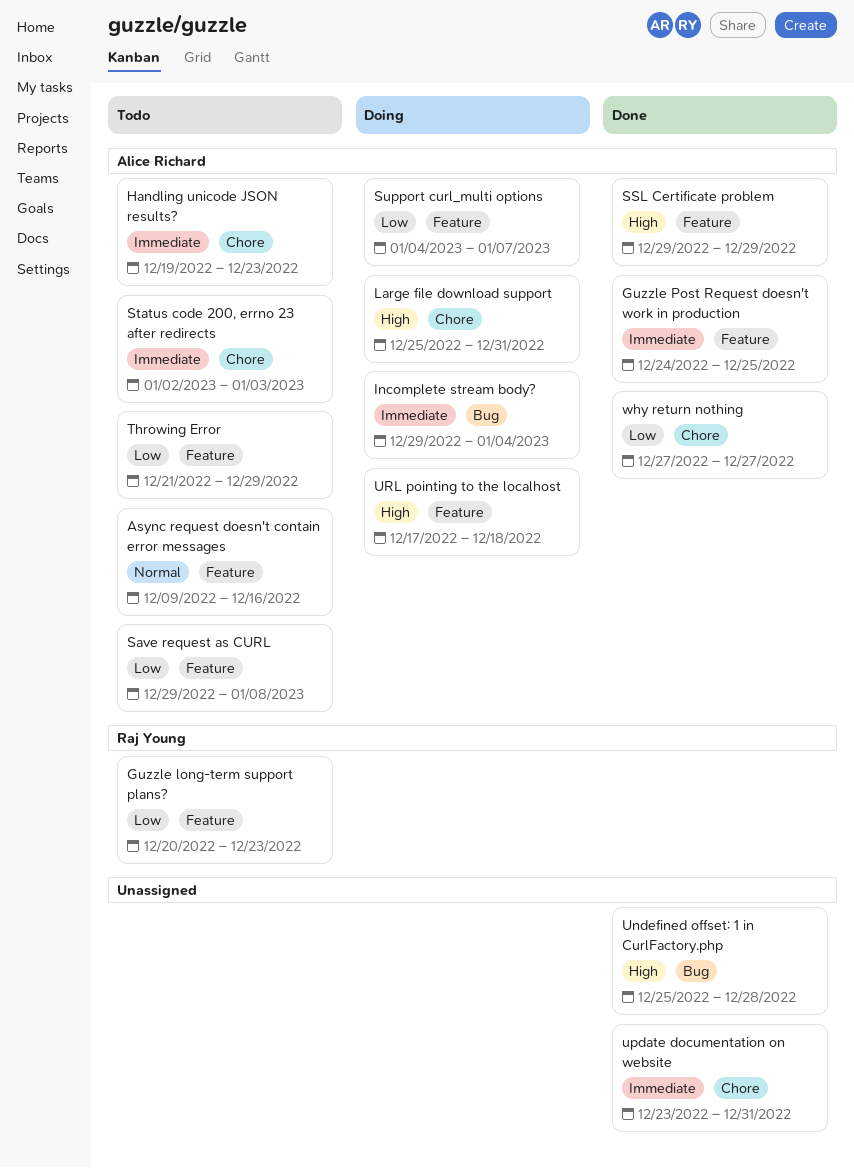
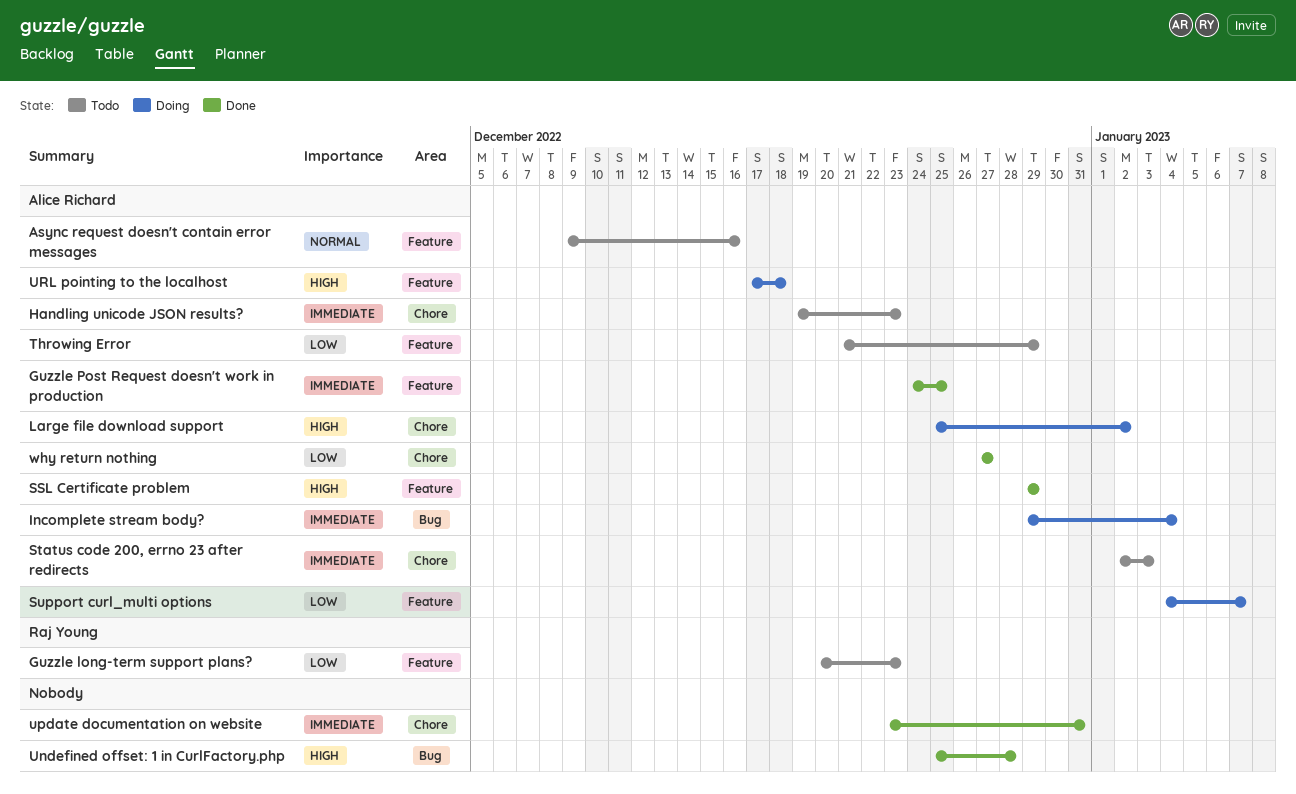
Large file download support, due: Dec 31 -> Jan 2
Save request as CURL: present -> none

